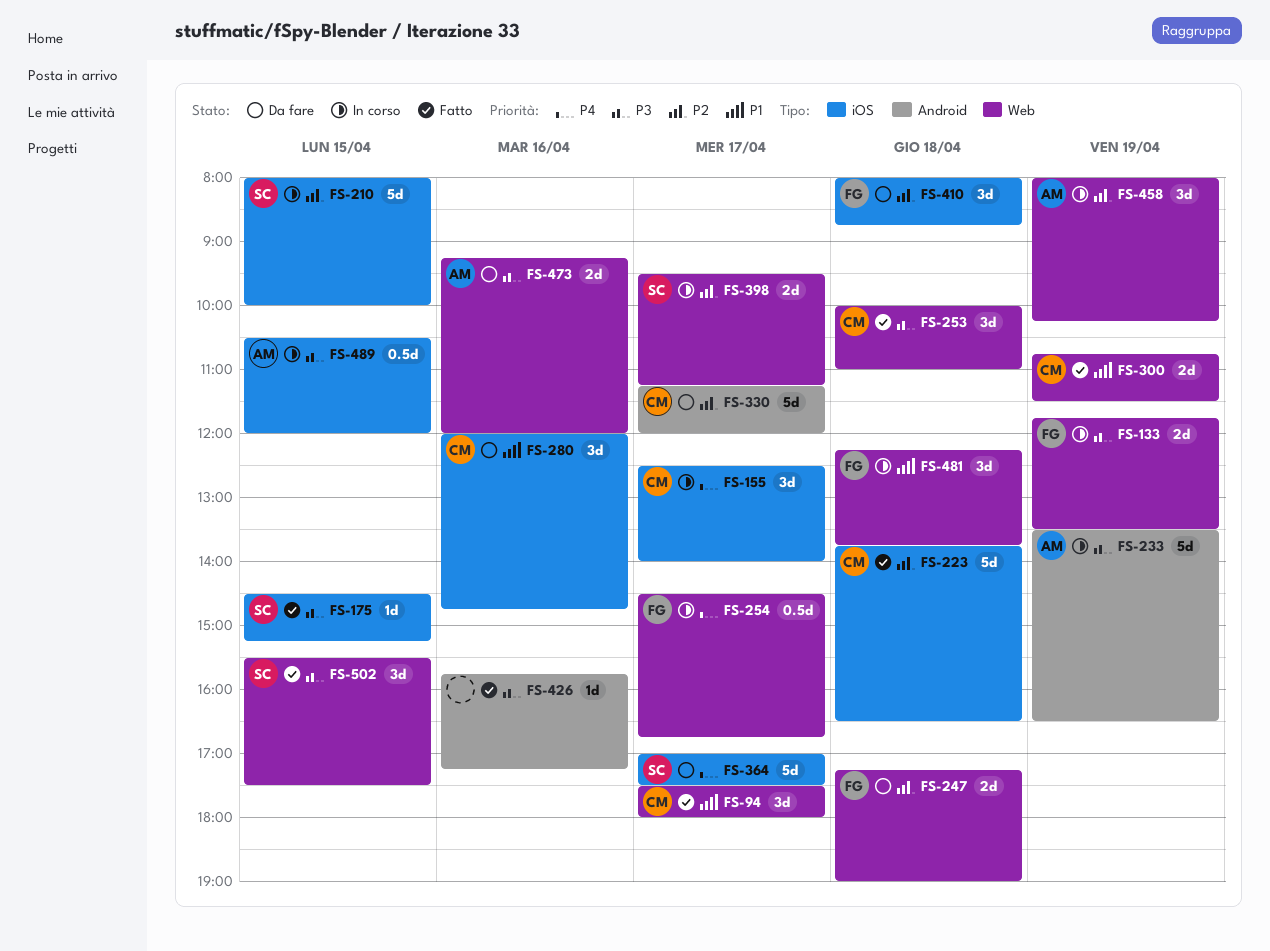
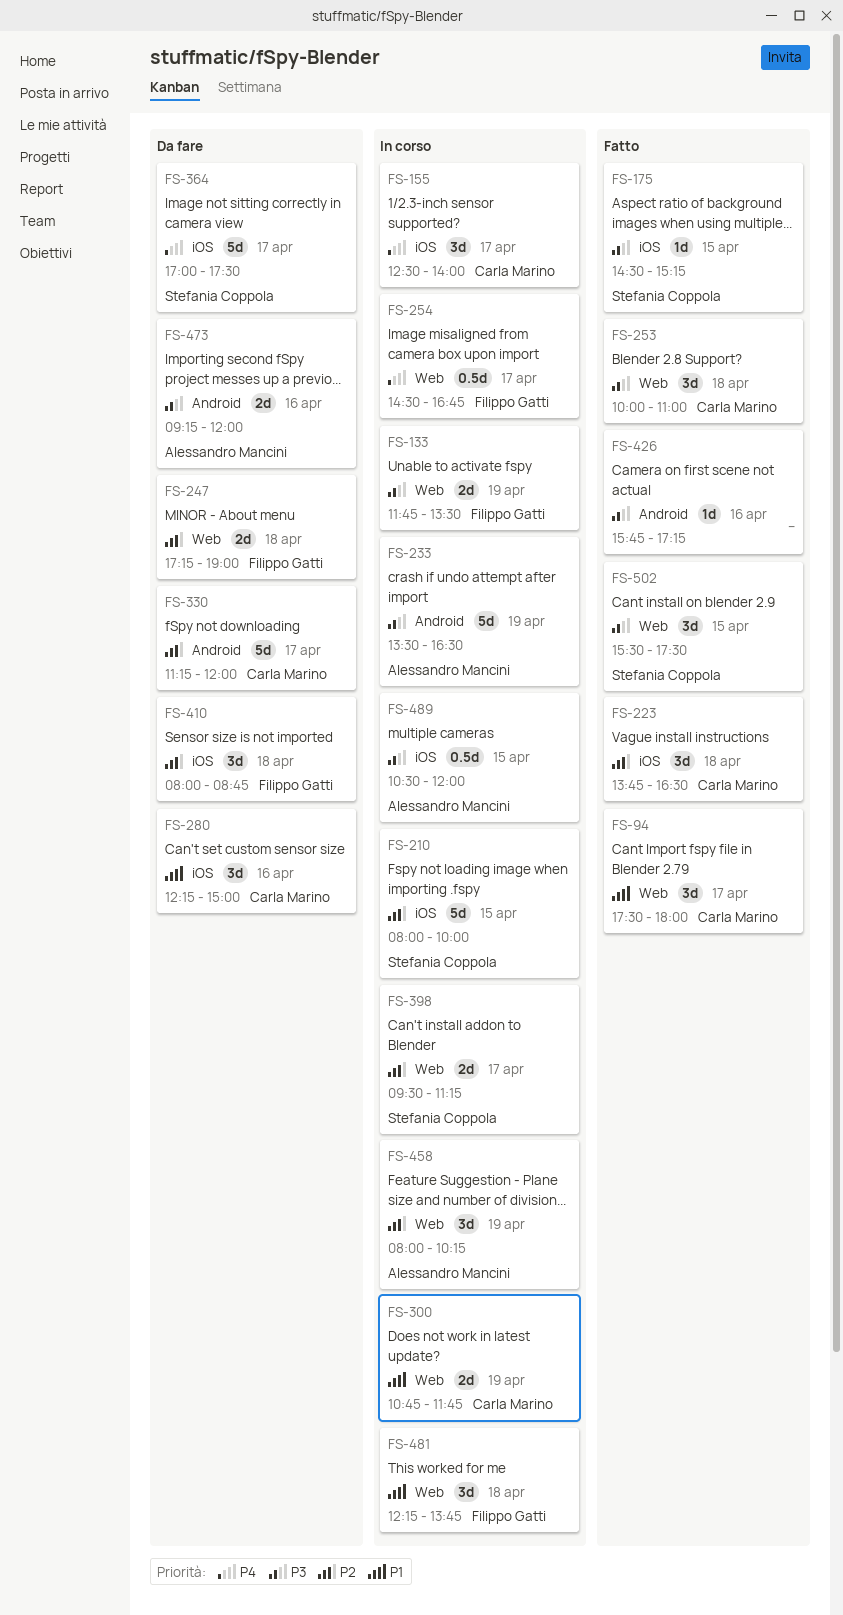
FS-223, estimate: 5d -> 3d
FS-280, begins: 12:00 -> 12:15
FS-280, ends: 14:45 -> 15:00
FS-300, status: Fatto -> In corso
FS-300, ends: 11:30 -> 11:45
FS-473, label: Web -> Android

